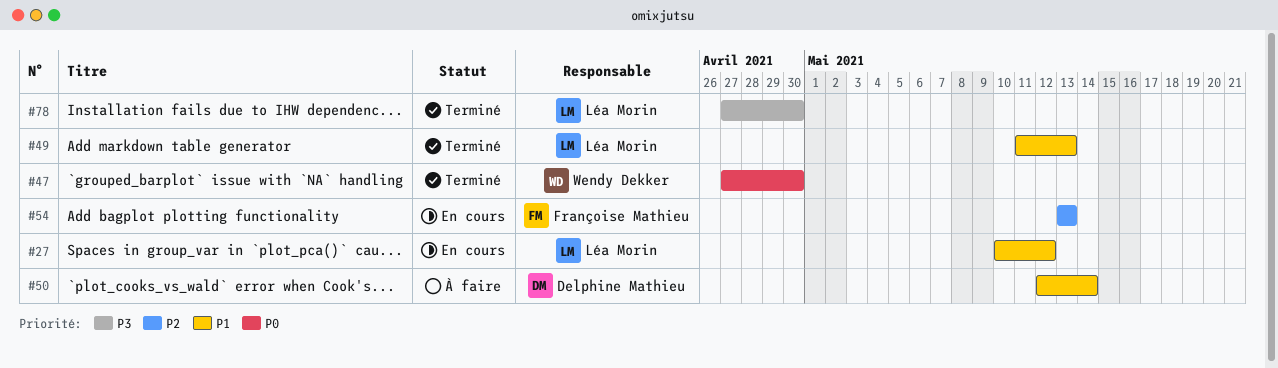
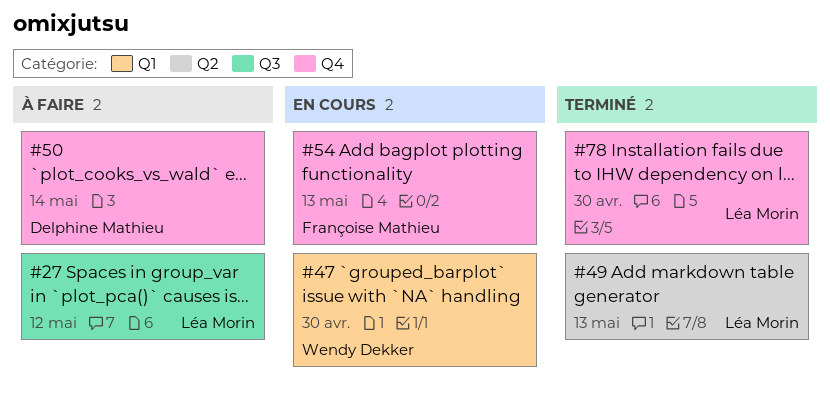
#27, status: En cours -> À faire
#47, status: Terminé -> En cours

